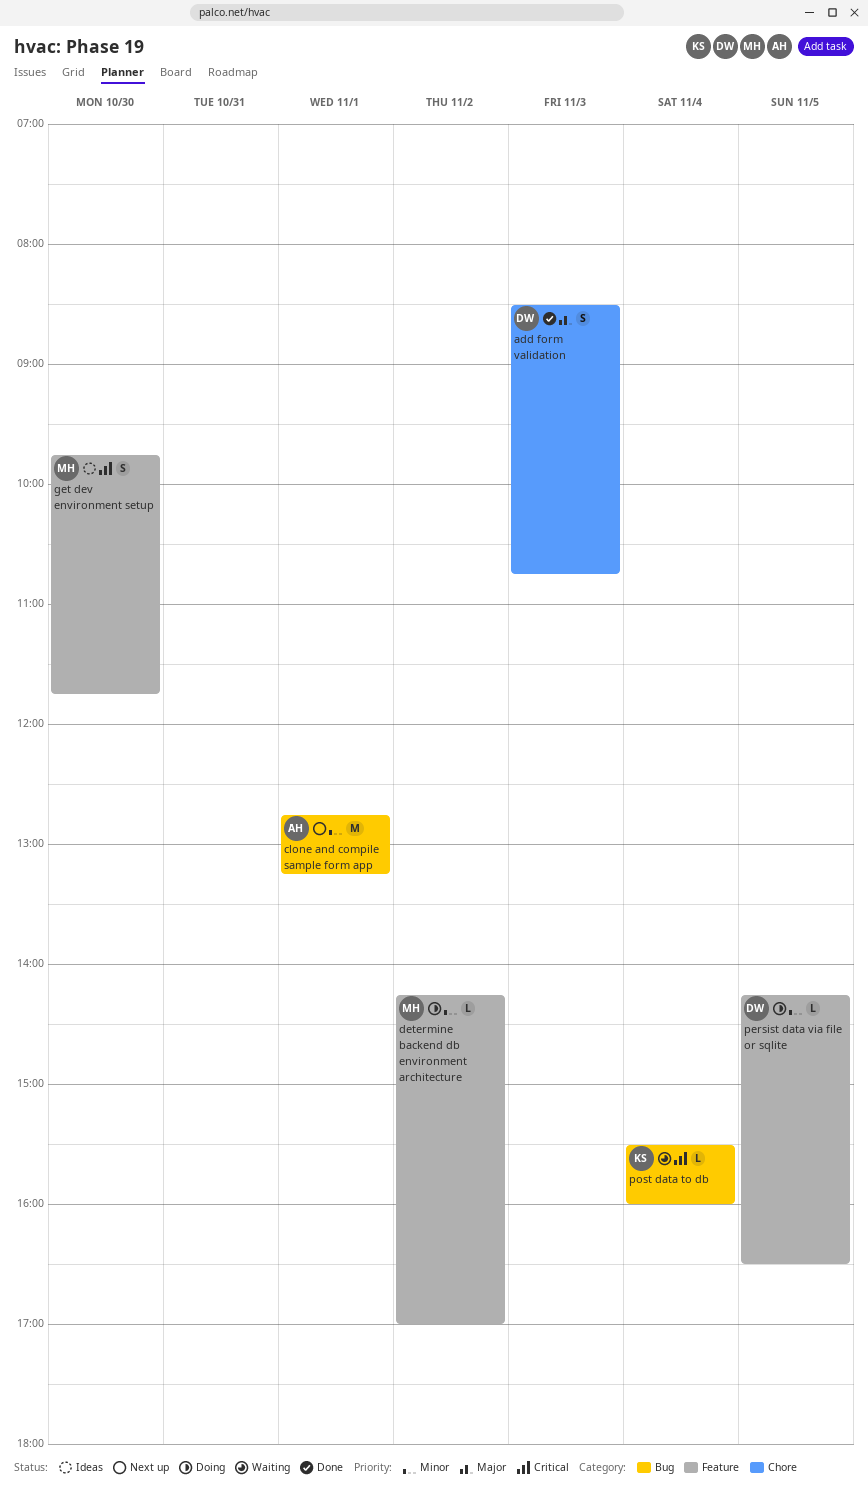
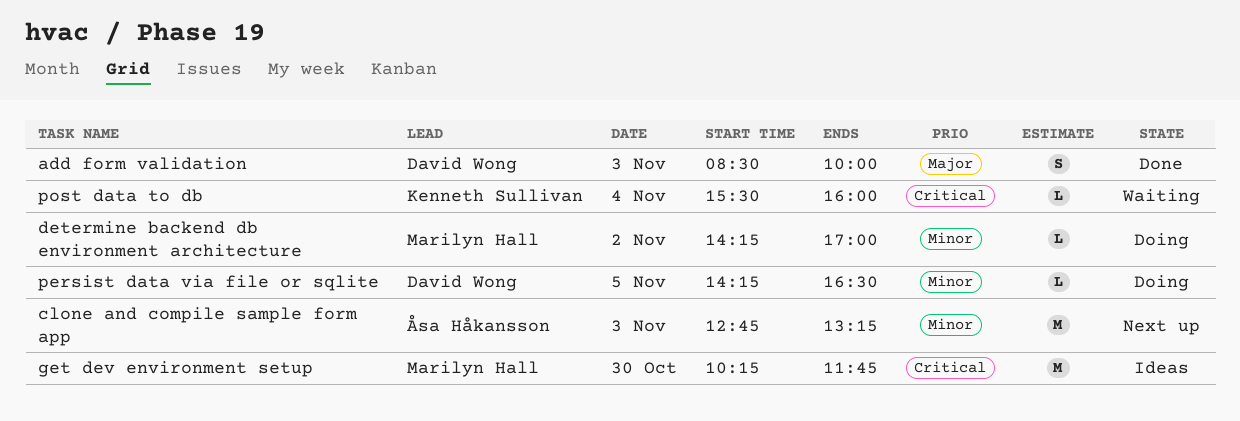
add form validation, ends: 10:45 -> 10:00
clone and compile sample form app, day: Nov 1 -> Nov 3
get dev environment setup, estimate: S -> M
get dev environment setup, begins: 09:45 -> 10:15

